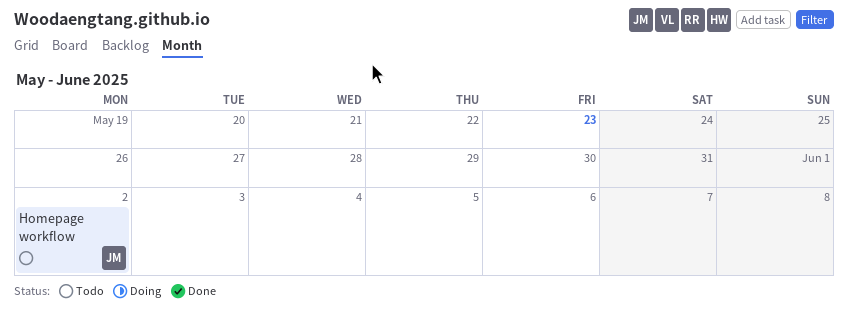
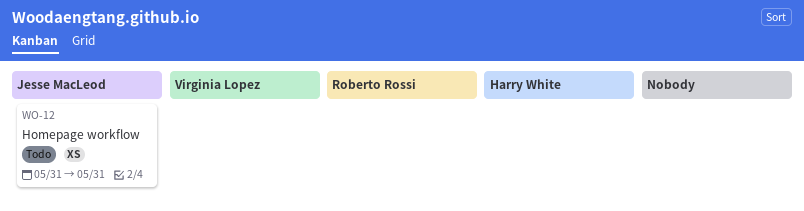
Homepage workflow, due: Jun 2 -> May 31

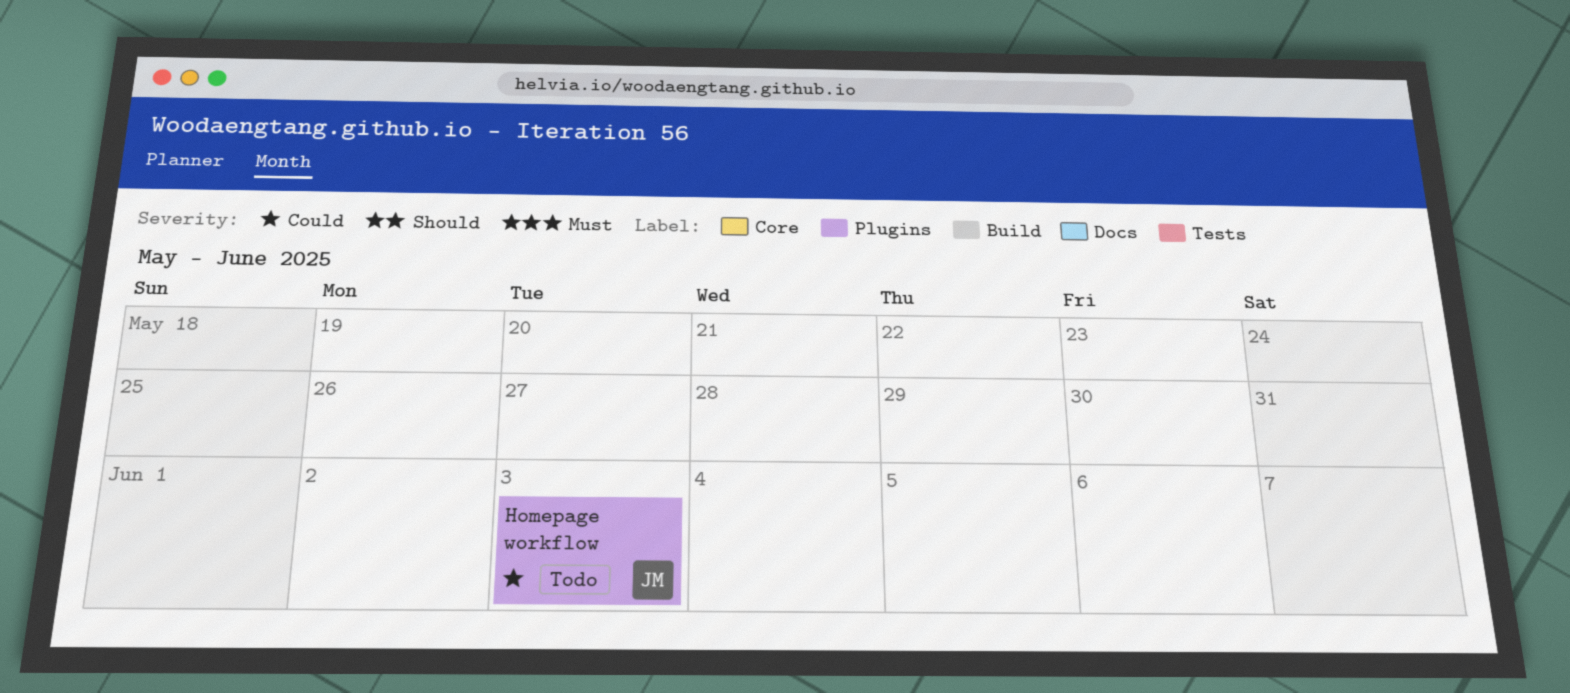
Homepage workflow, due: May 31 -> Jun 3

